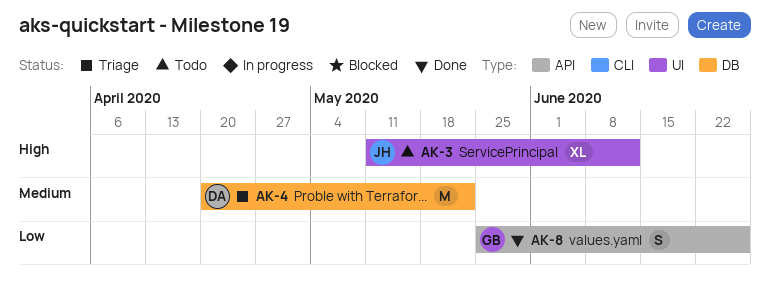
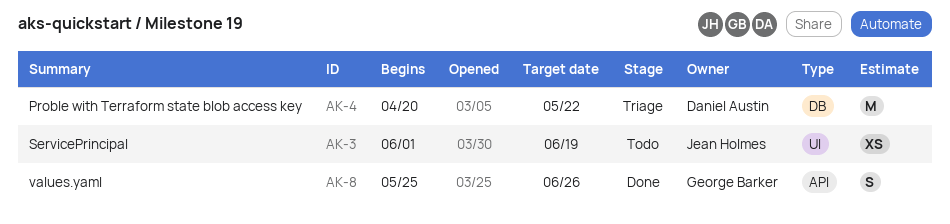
AK-3, estimate: XL -> XS
AK-3, start: May 11 -> Jun 1
AK-3, due: Jun 12 -> Jun 19

